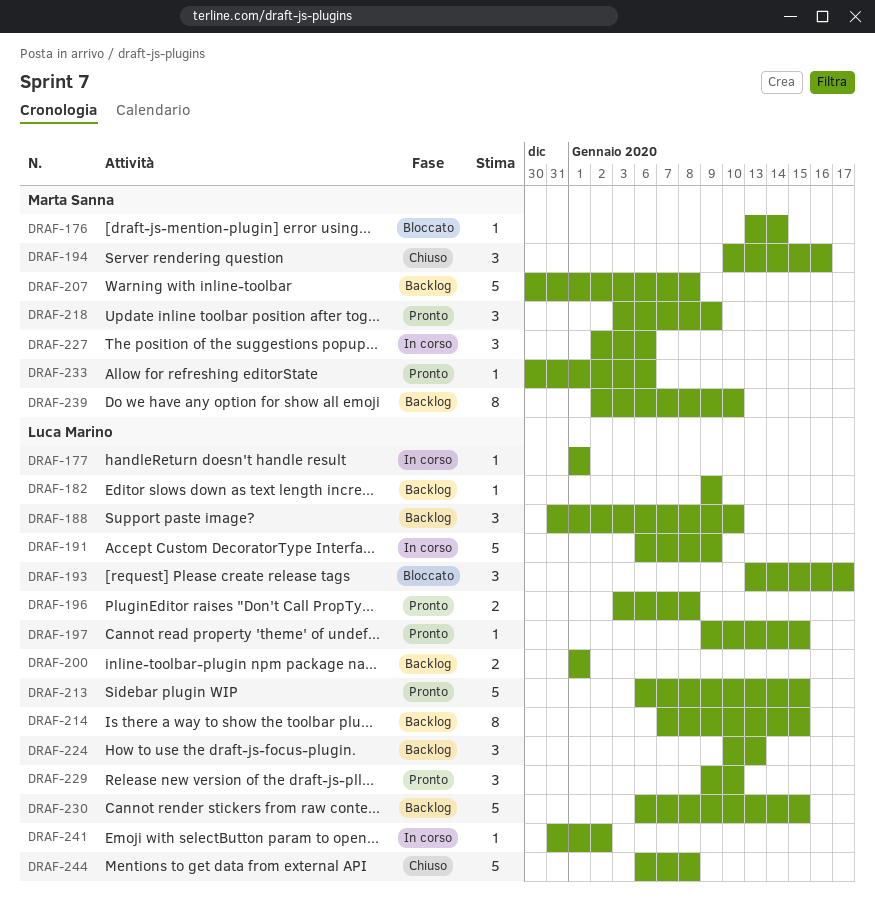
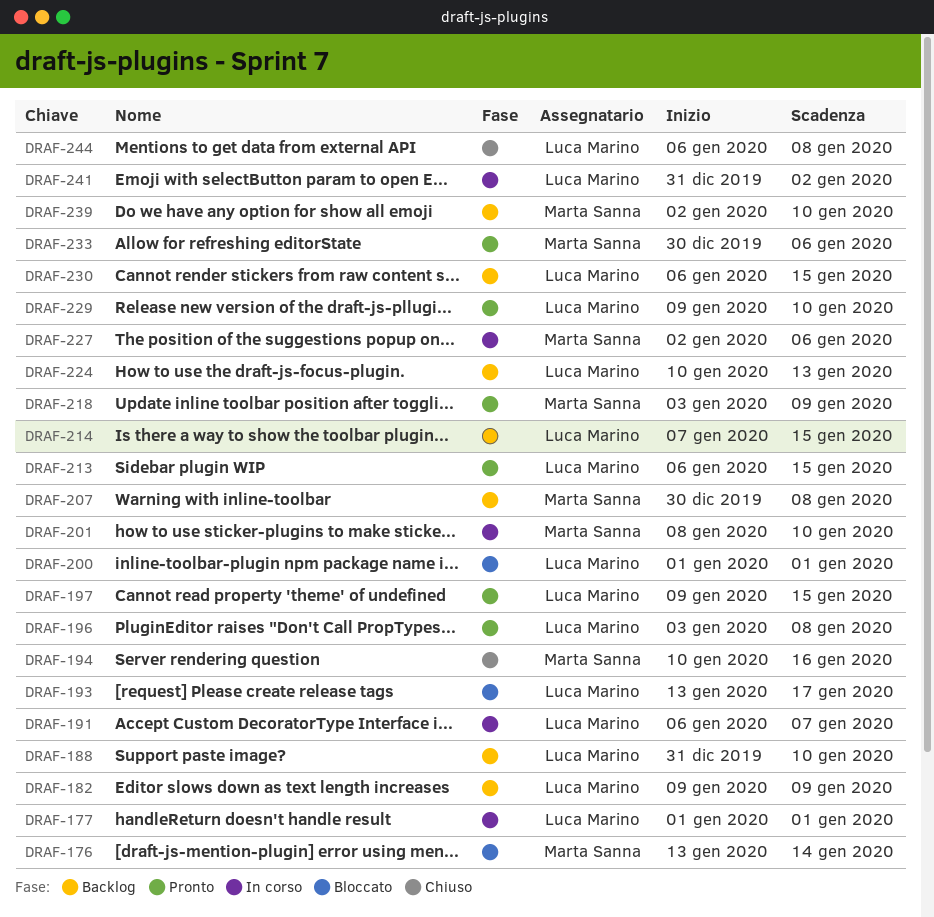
DRAF-191, due: Jan 9 -> Jan 7
DRAF-200, status: Backlog -> Bloccato
DRAF-201: none -> present

